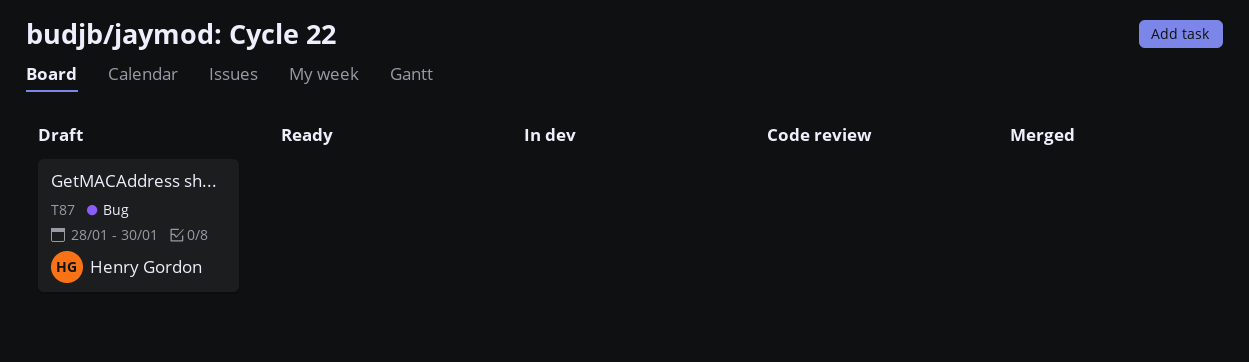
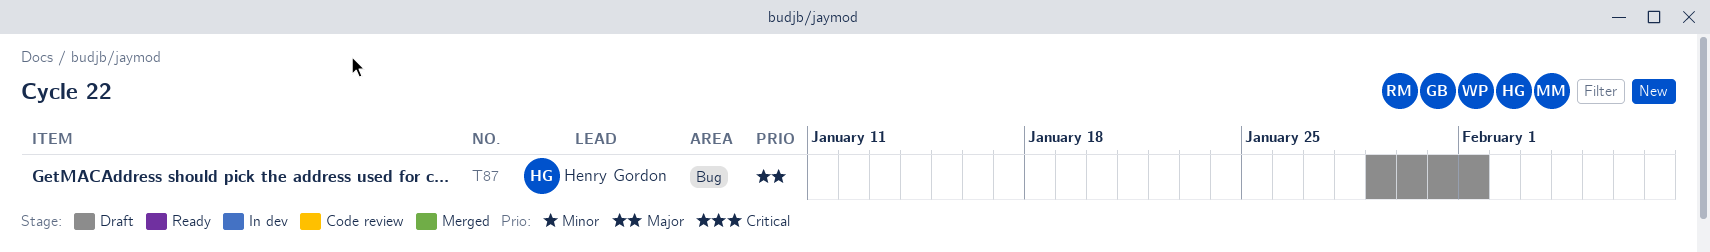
T87, start: Jan 28 -> Jan 29
T87, due: Jan 30 -> Feb 1

